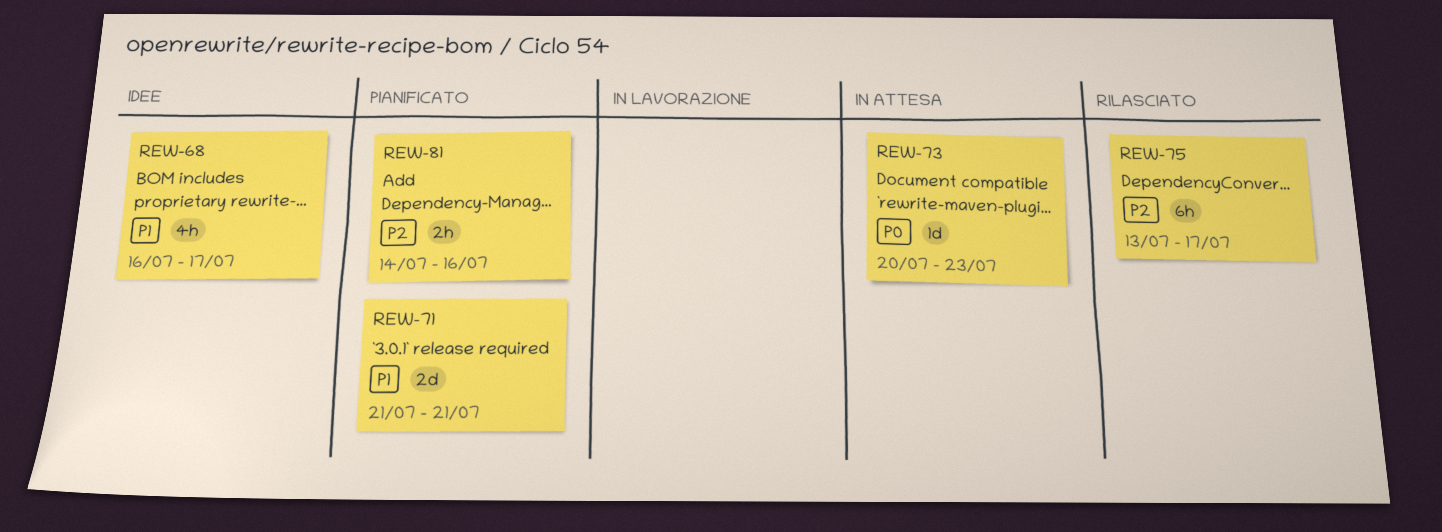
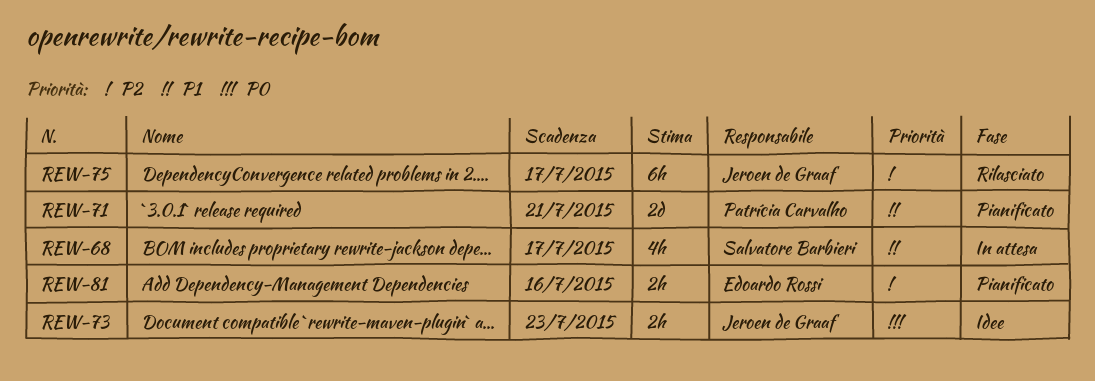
REW-68, status: Idee -> In attesa
REW-73, status: In attesa -> Idee
REW-73, estimate: 1d -> 2h

